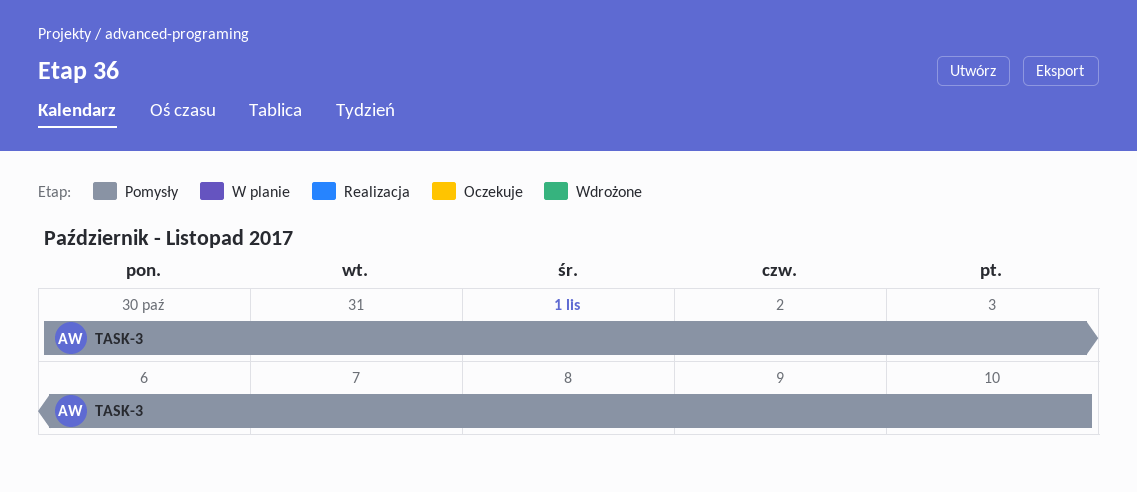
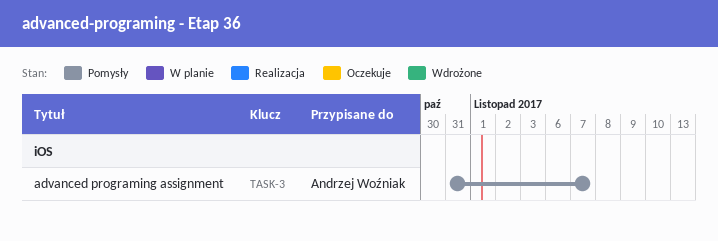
TASK-3, start: Oct 30 -> Oct 31
TASK-3, due: Nov 10 -> Nov 7

